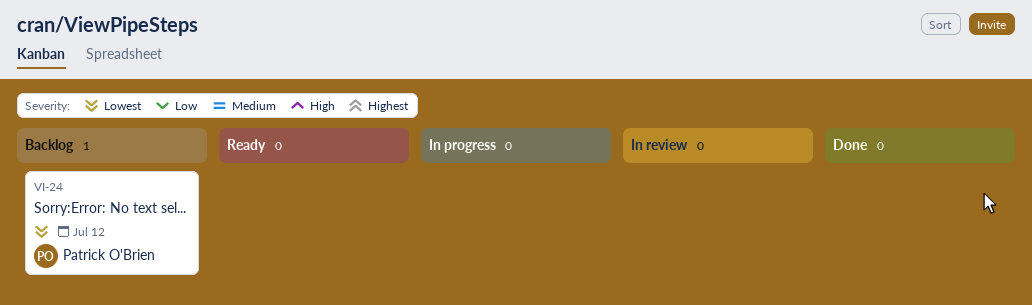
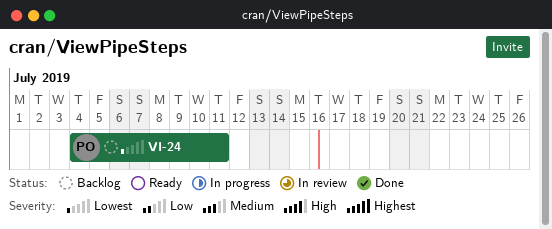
VI-24, due: Jul 12 -> Jul 11

